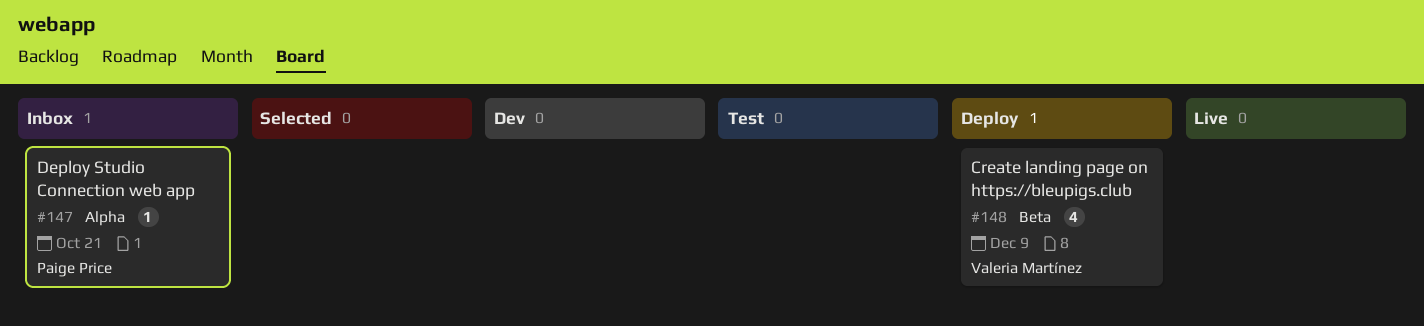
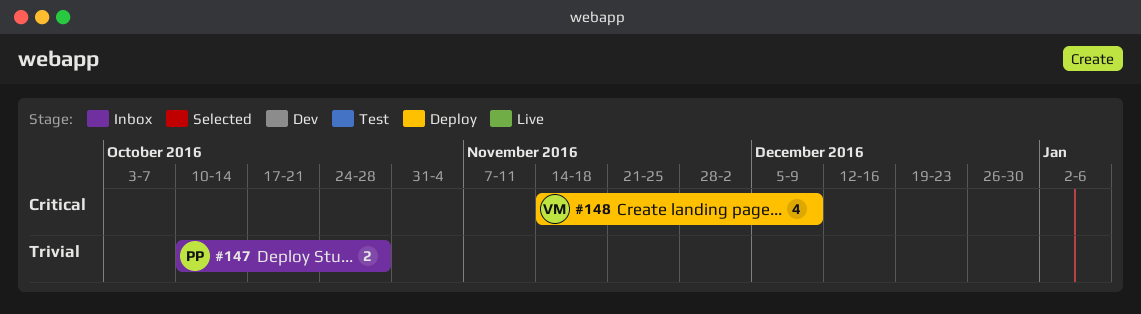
#147, estimate: 1 -> 2
#147, due: Oct 21 -> Oct 28

